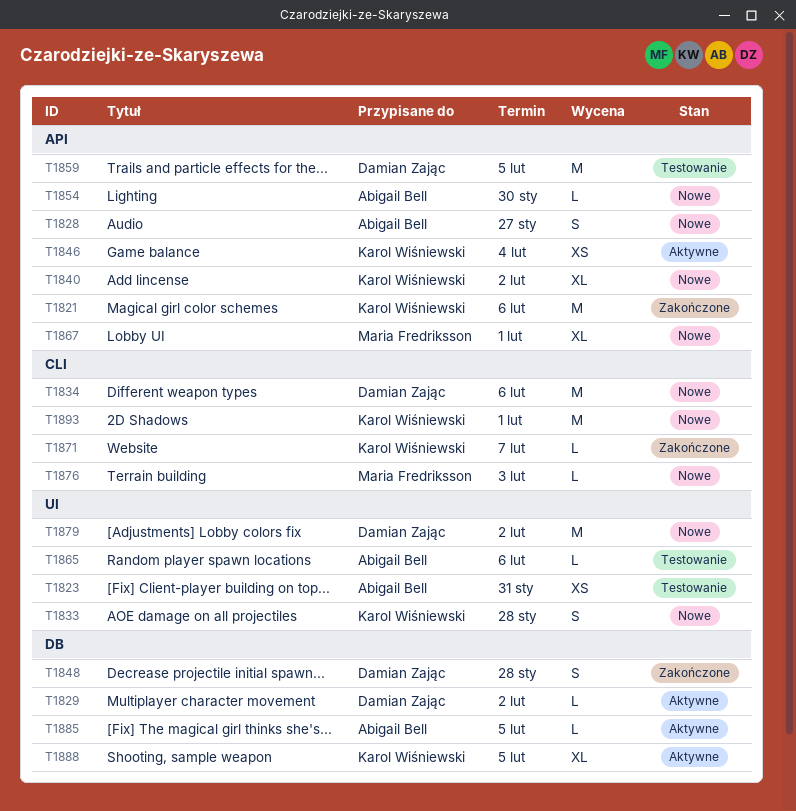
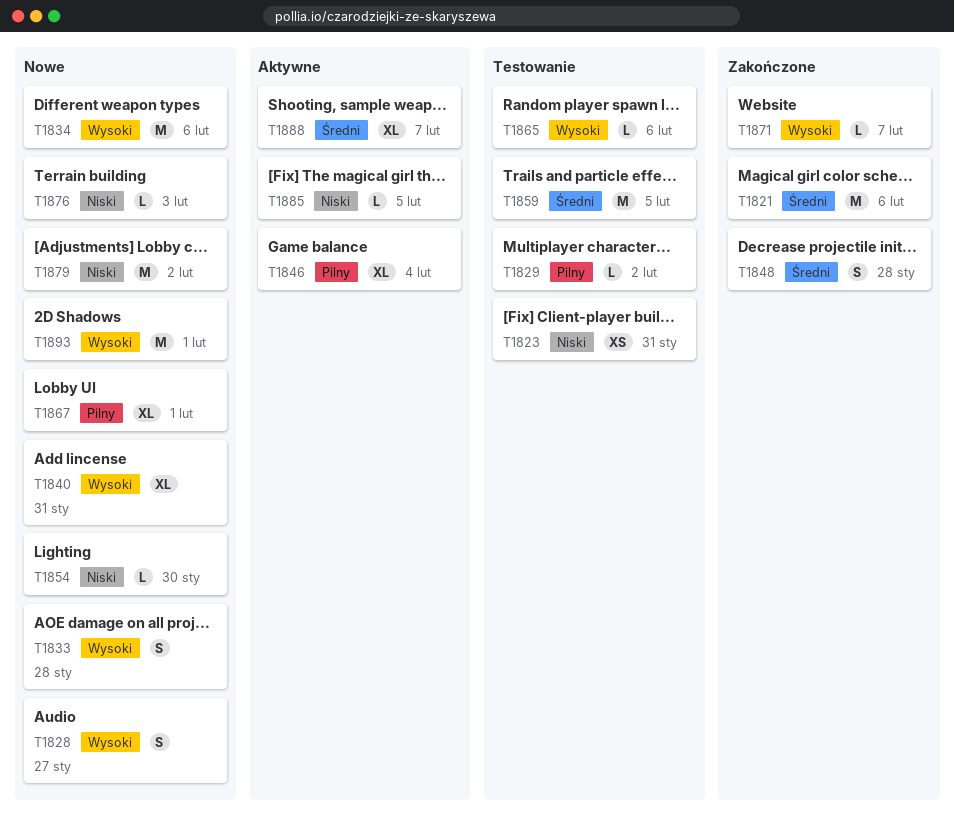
T1829, status: Aktywne -> Testowanie
T1840, due: Feb 2 -> Jan 31
T1846, estimate: XS -> XL
T1888, due: Feb 5 -> Feb 7

